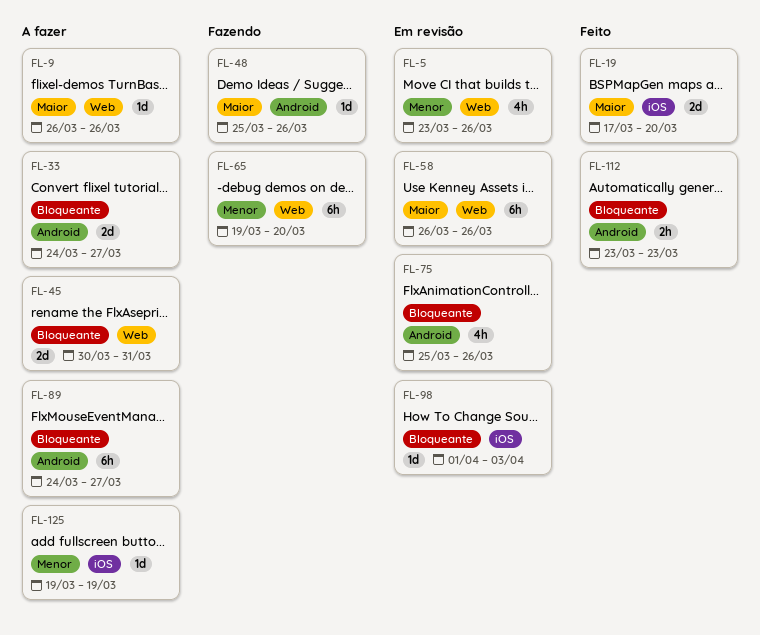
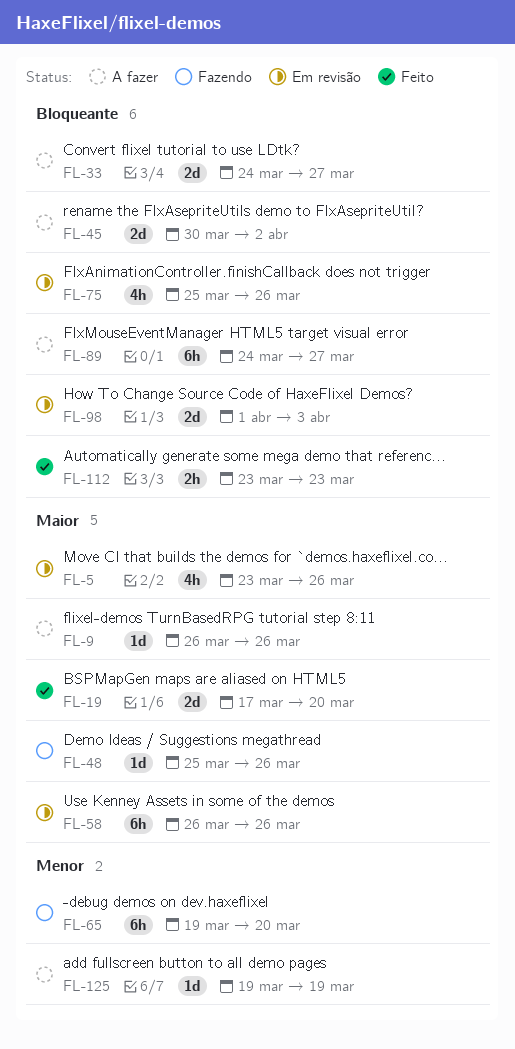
FL-5, priority: Menor -> Maior
FL-45, due: Mar 31 -> Apr 2
FL-98, estimate: 1d -> 2d

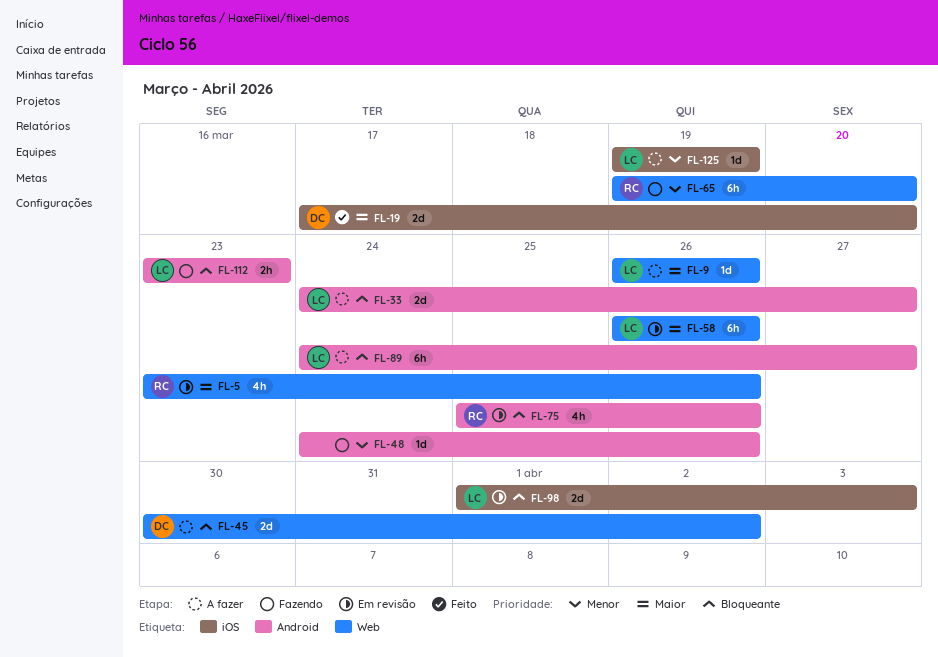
FL-48, priority: Maior -> Menor
FL-48, start: Mar 25 -> Mar 24
FL-112, status: Feito -> Fazendo

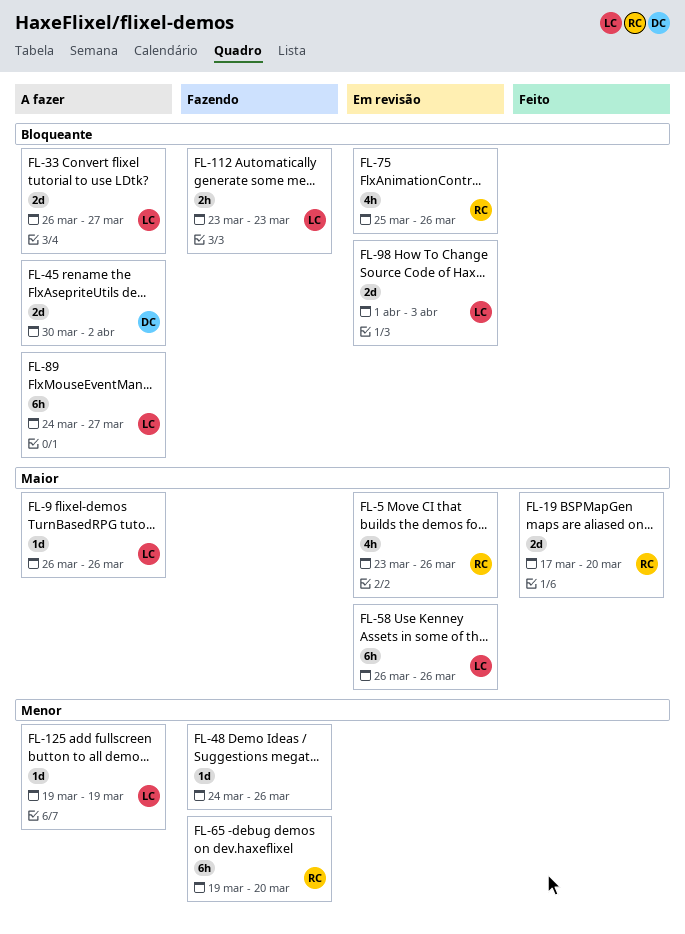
FL-19, owner: DC -> RC
FL-33, start: Mar 24 -> Mar 26

